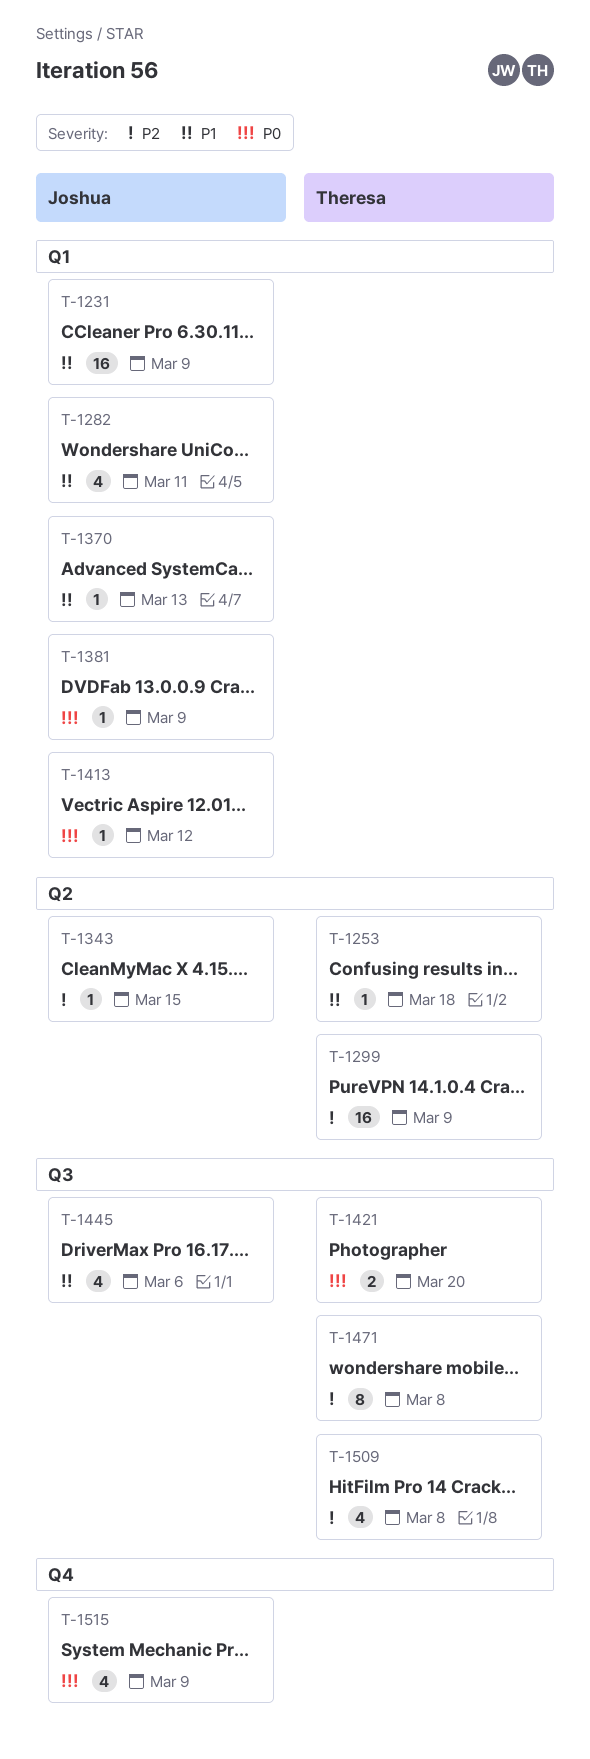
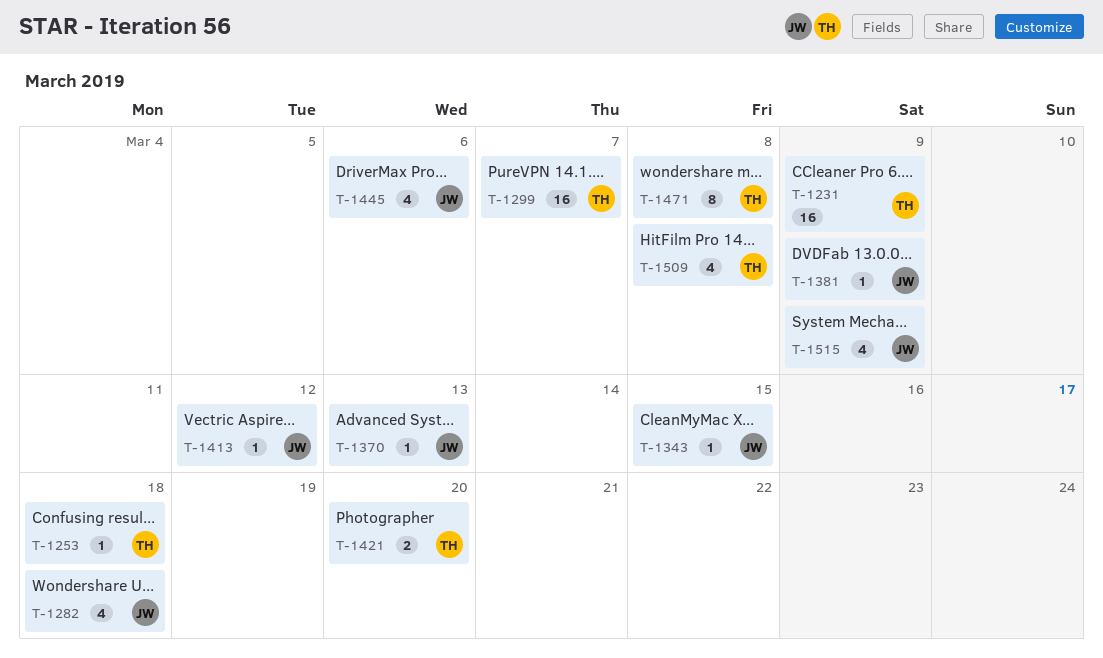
T-1231, owner: Joshua -> Theresa
T-1282, due: Mar 11 -> Mar 18
T-1299, due: Mar 9 -> Mar 7

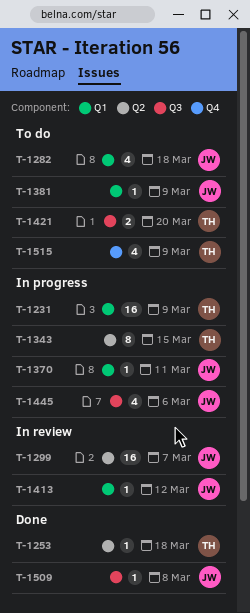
T-1299, owner: TH -> JW
T-1343, owner: JW -> TH
T-1343, estimate: 1 -> 8
T-1370, due: Mar 13 -> Mar 11
T-1471: present -> none
T-1509, owner: TH -> JW
T-1509, estimate: 4 -> 1
T-1515, owner: JW -> TH

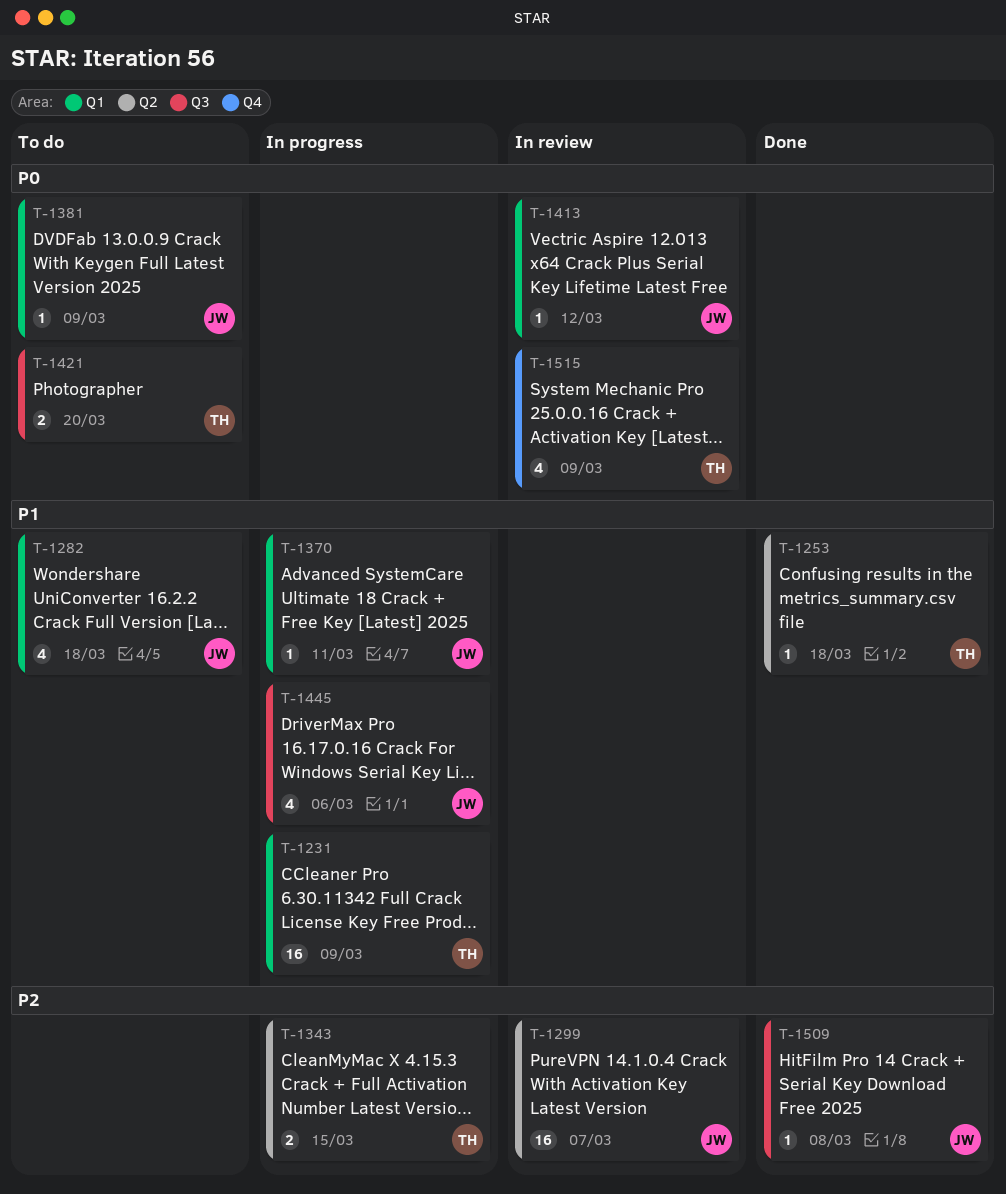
T-1343, estimate: 8 -> 2
T-1515, status: To do -> In review

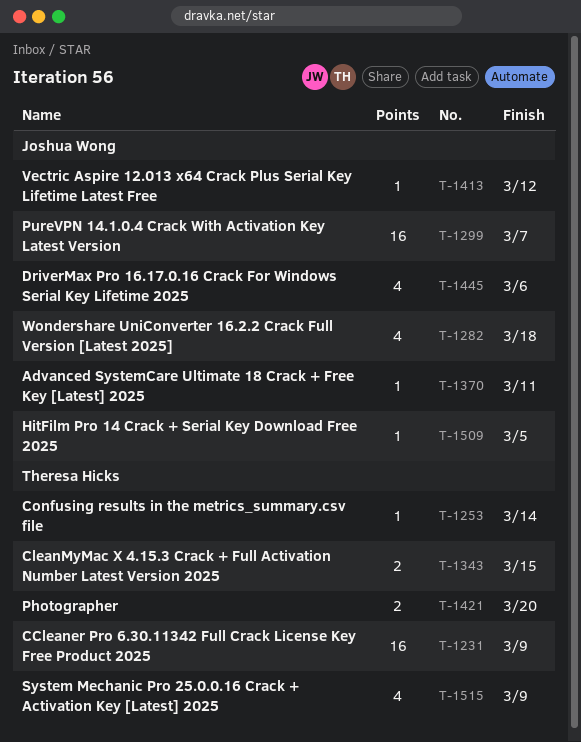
T-1253, due: Mar 18 -> Mar 14
T-1381: present -> none
T-1509, due: Mar 8 -> Mar 5

